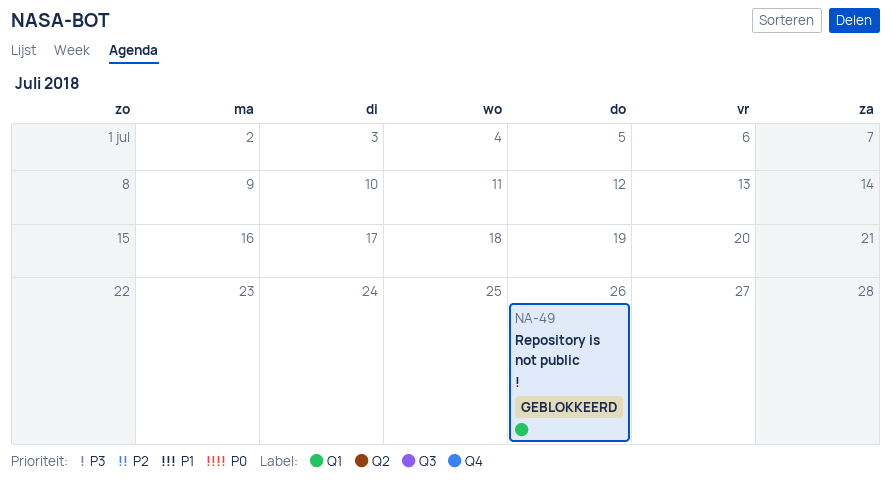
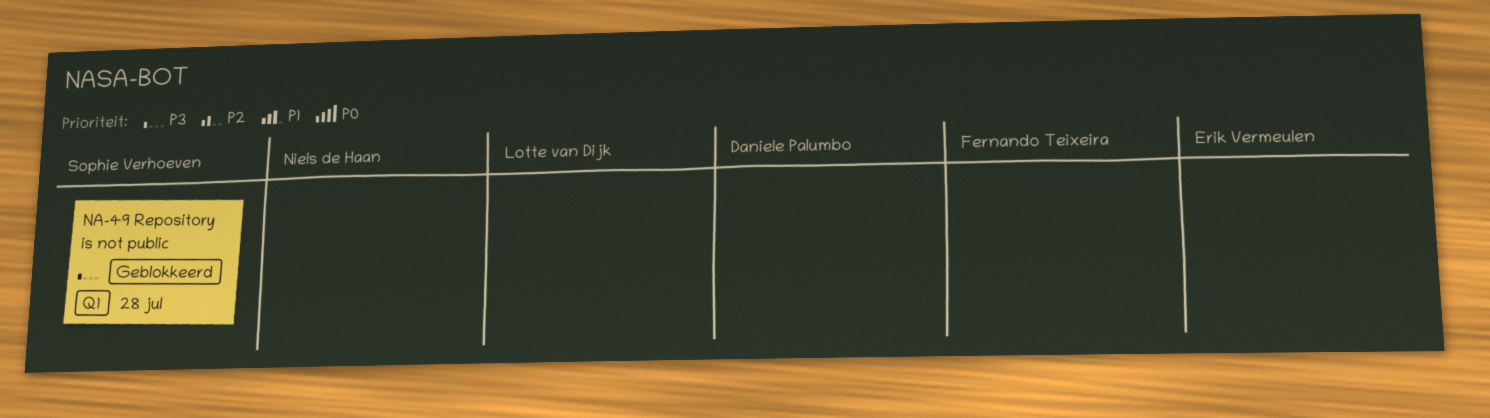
NA-49, due: Jul 26 -> Jul 28

